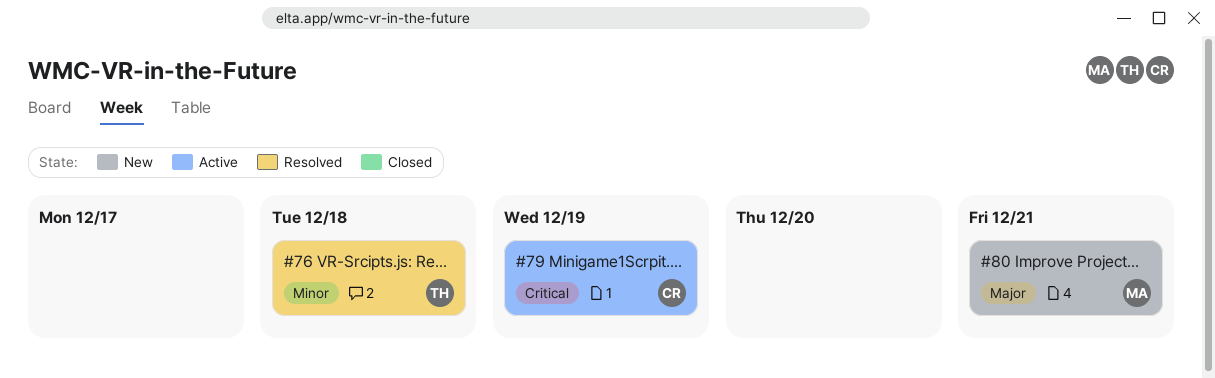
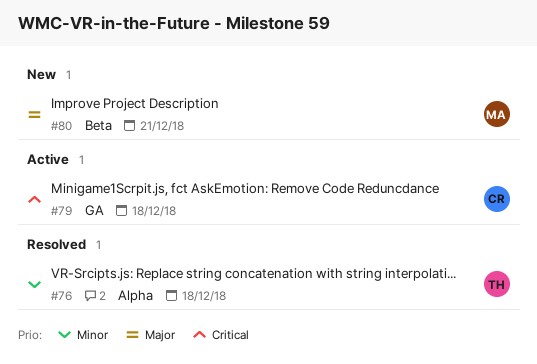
#79, due: Dec 19 -> Dec 18

